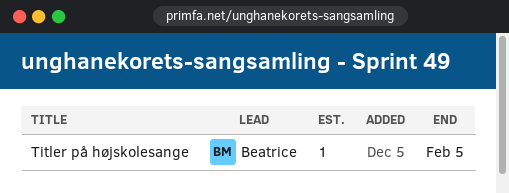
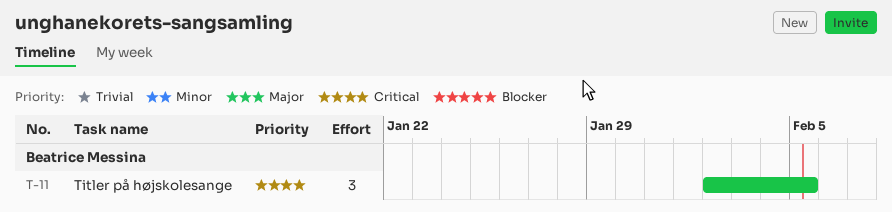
Titler på højskolesange, estimate: 1 -> 3

